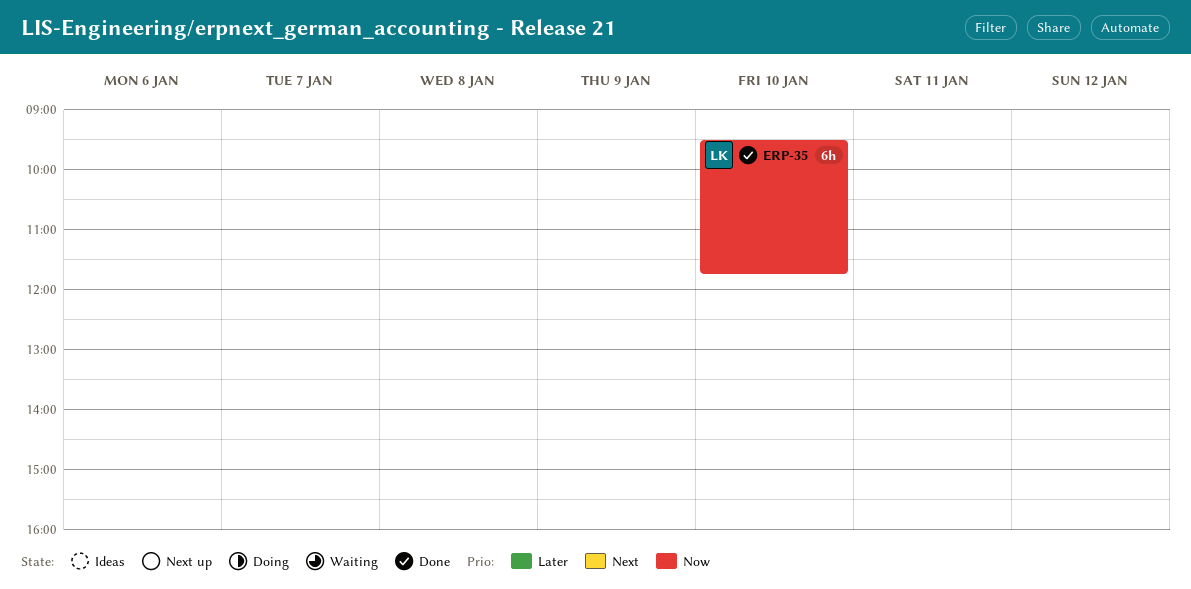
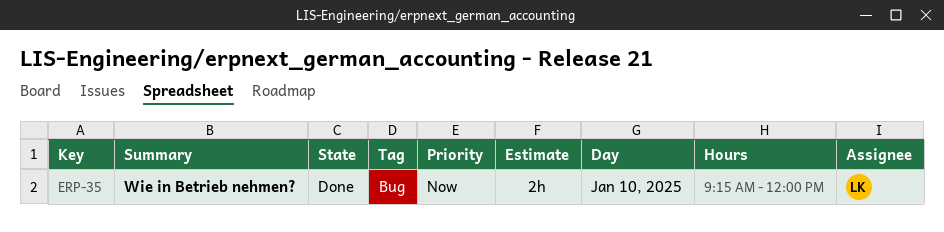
ERP-35, estimate: 6h -> 2h
ERP-35, begins: 09:30 -> 09:15
ERP-35, ends: 11:45 -> 12:00

